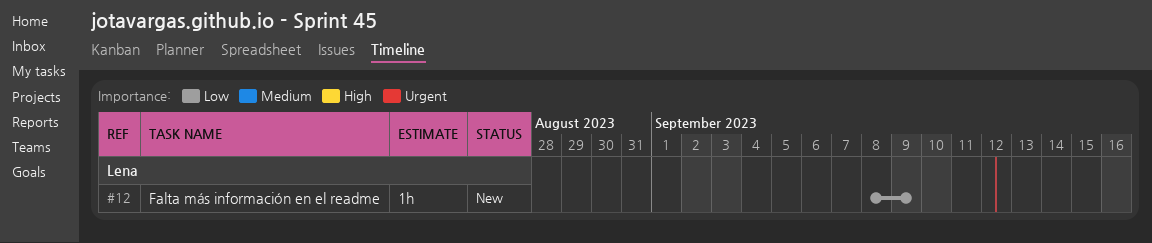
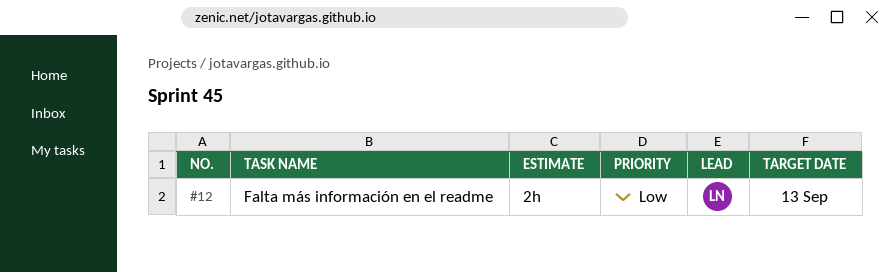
#12, estimate: 1h -> 2h
#12, due: Sep 9 -> Sep 13

